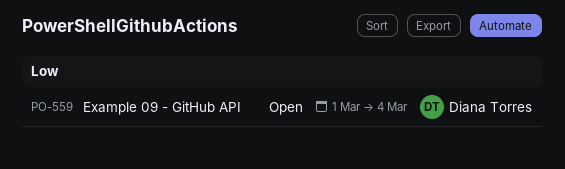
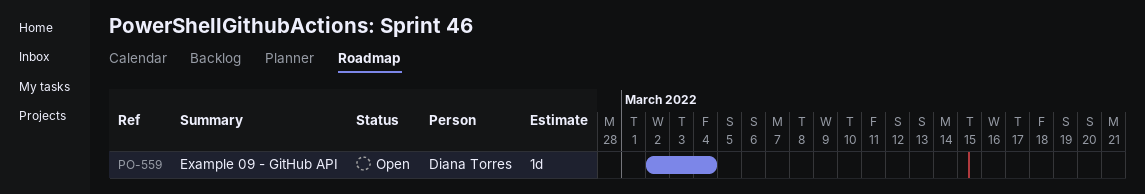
PO-559, start: Mar 1 -> Mar 2

